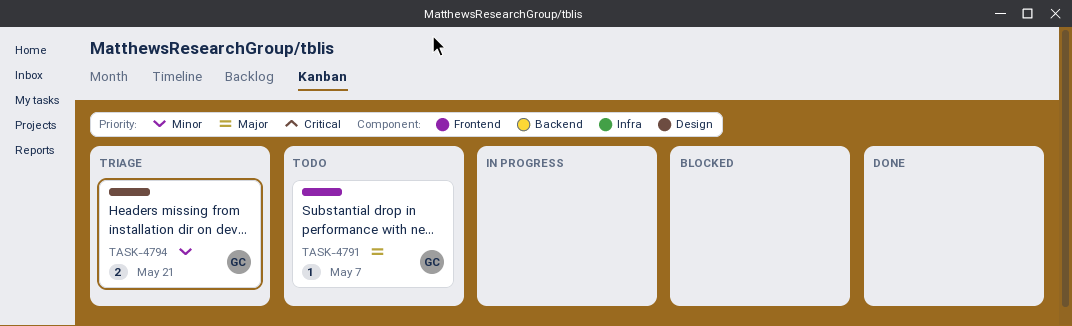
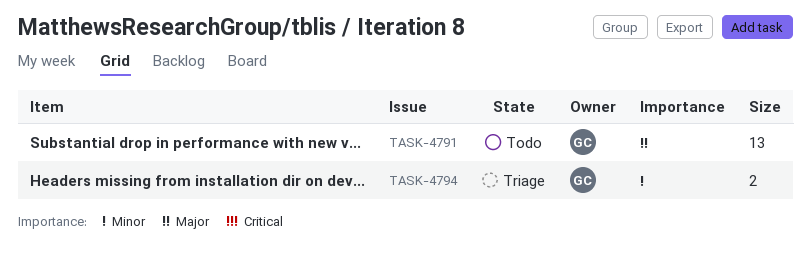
TASK-4791, estimate: 1 -> 13

